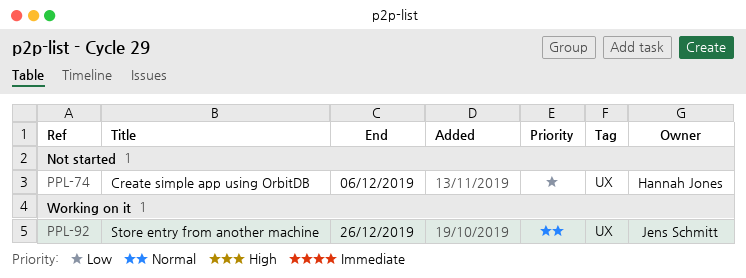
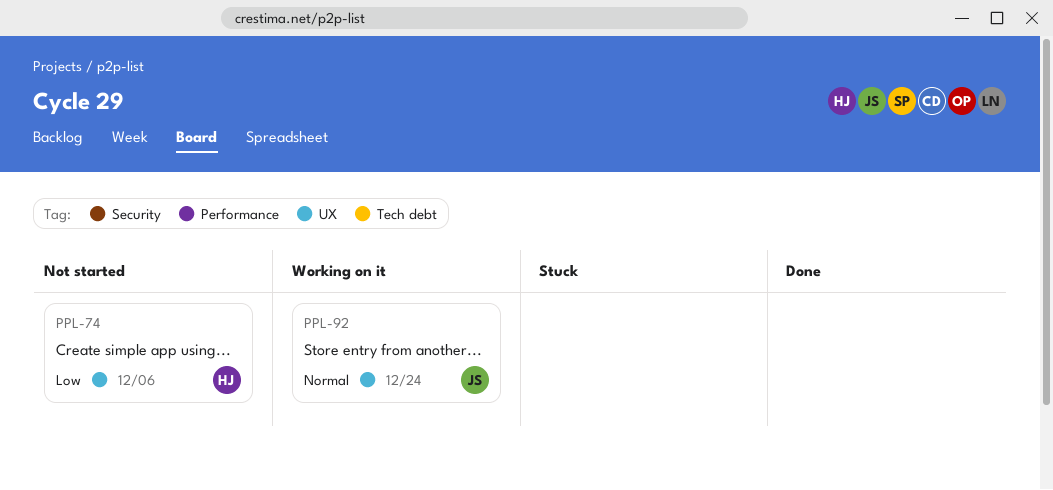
PPL-92, due: Dec 26 -> Dec 24

